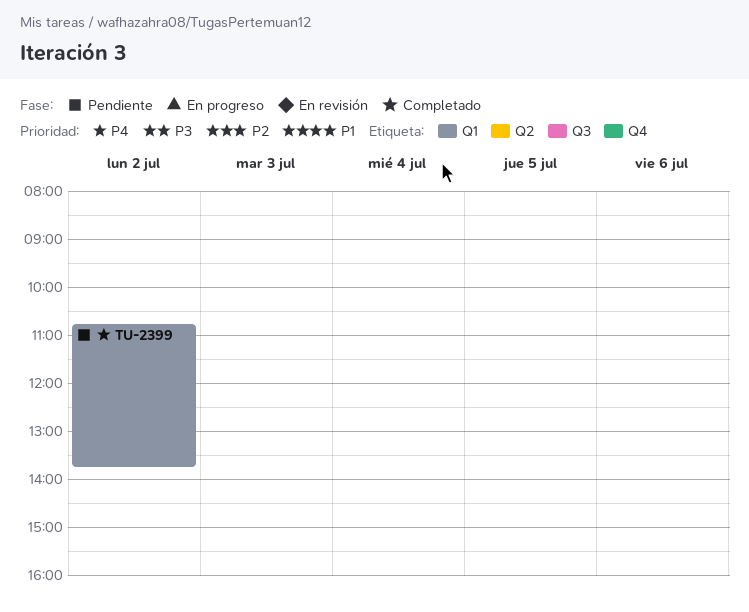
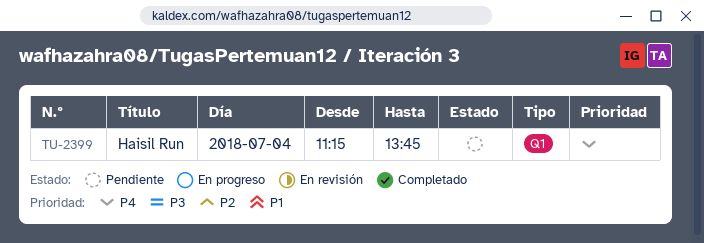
TU-2399, day: Jul 2 -> Jul 4
TU-2399, begins: 10:45 -> 11:15

